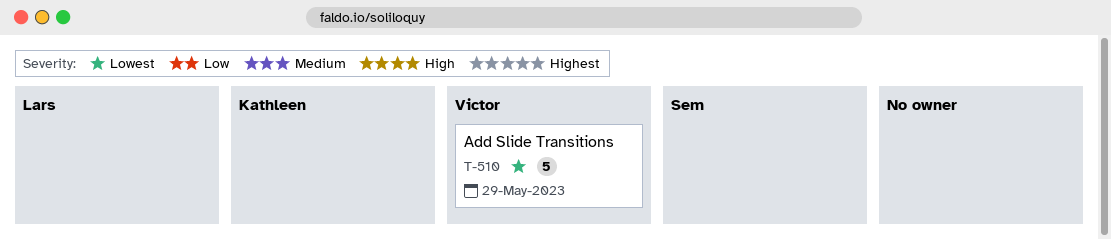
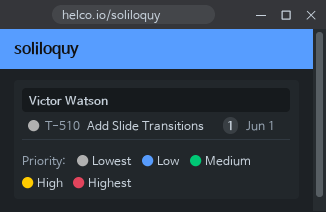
T-510, estimate: 5 -> 1
T-510, due: May 29 -> Jun 1

